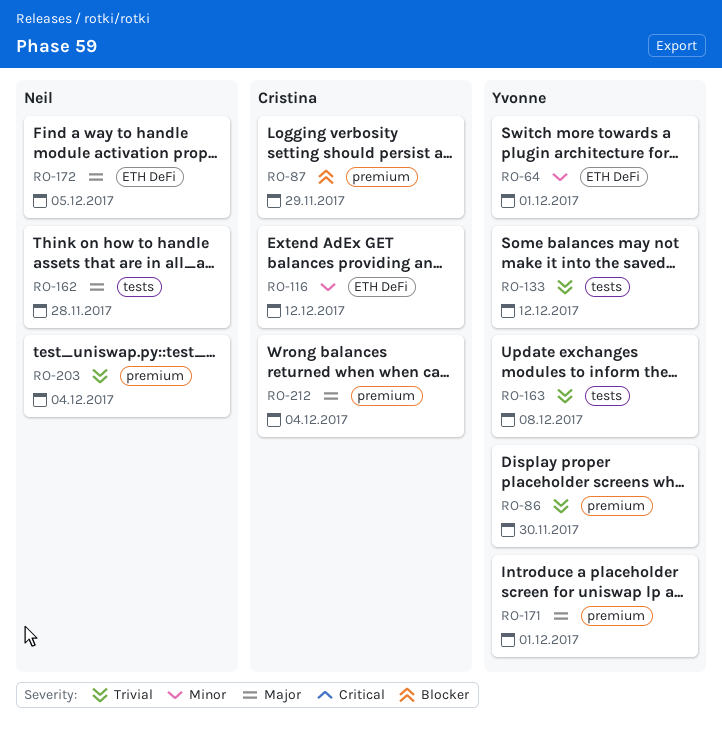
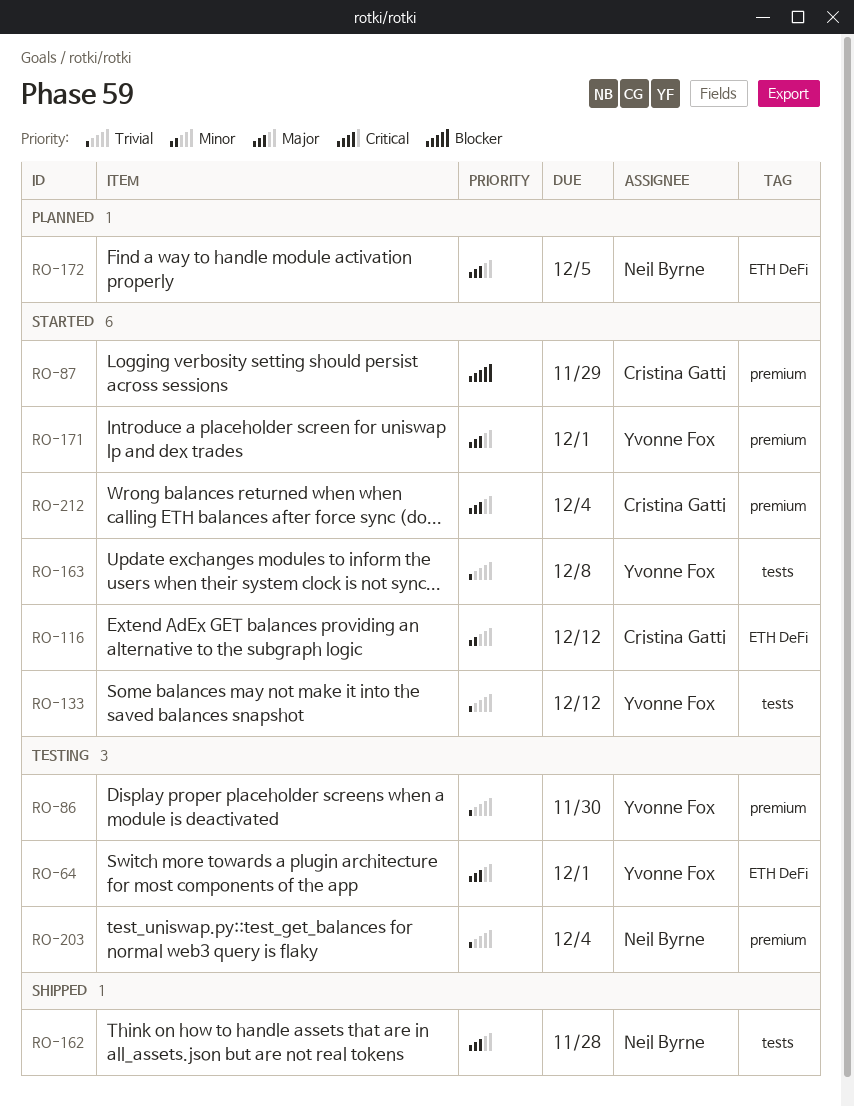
RO-64, priority: Minor -> Major

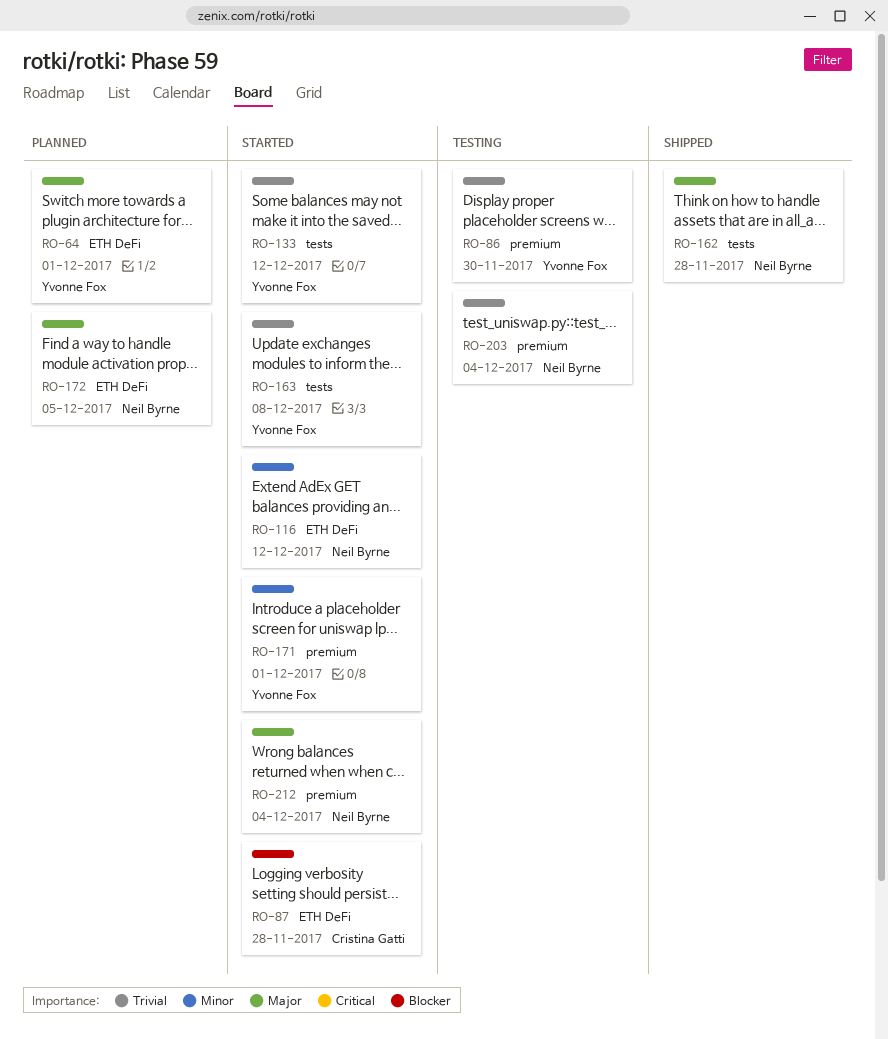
RO-64, status: Testing -> Planned
RO-87, label: premium -> ETH DeFi
RO-87, due: Nov 29 -> Nov 28
RO-116, owner: Cristina Gatti -> Neil Byrne
RO-171, priority: Major -> Minor
RO-212, owner: Cristina Gatti -> Neil Byrne

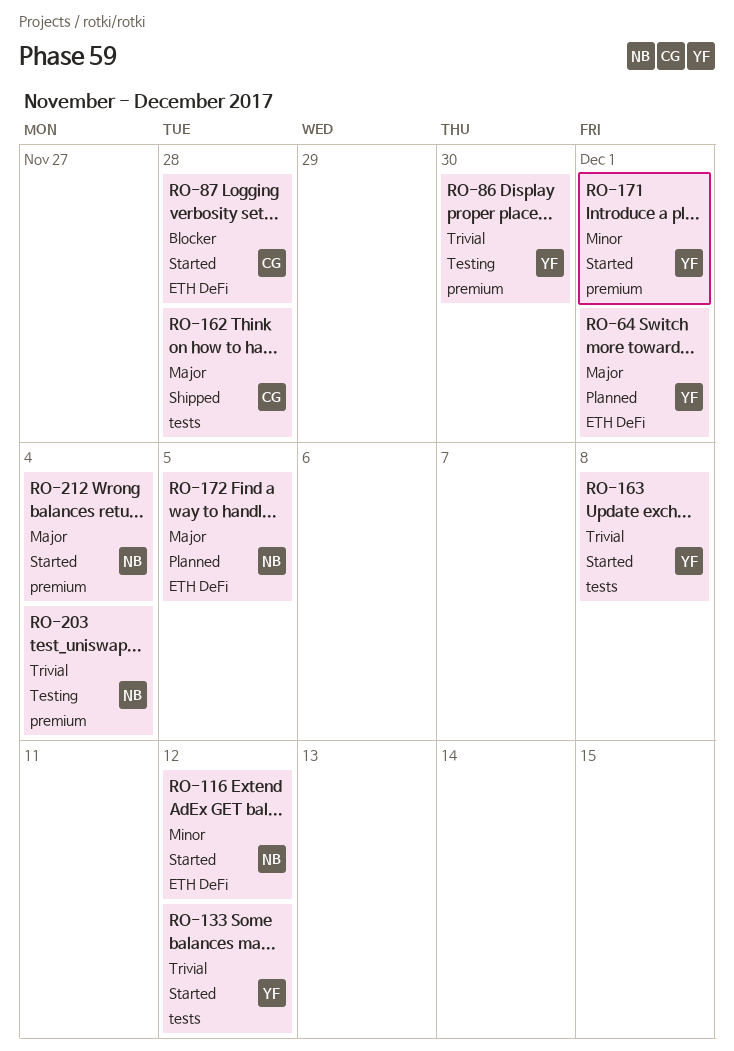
RO-162, owner: Neil Byrne -> Cristina Gatti

